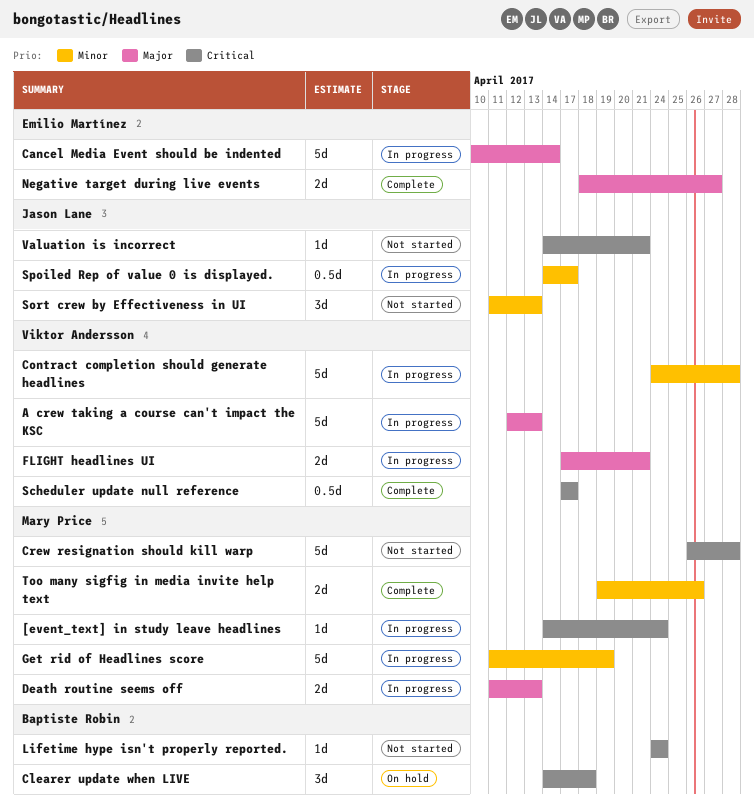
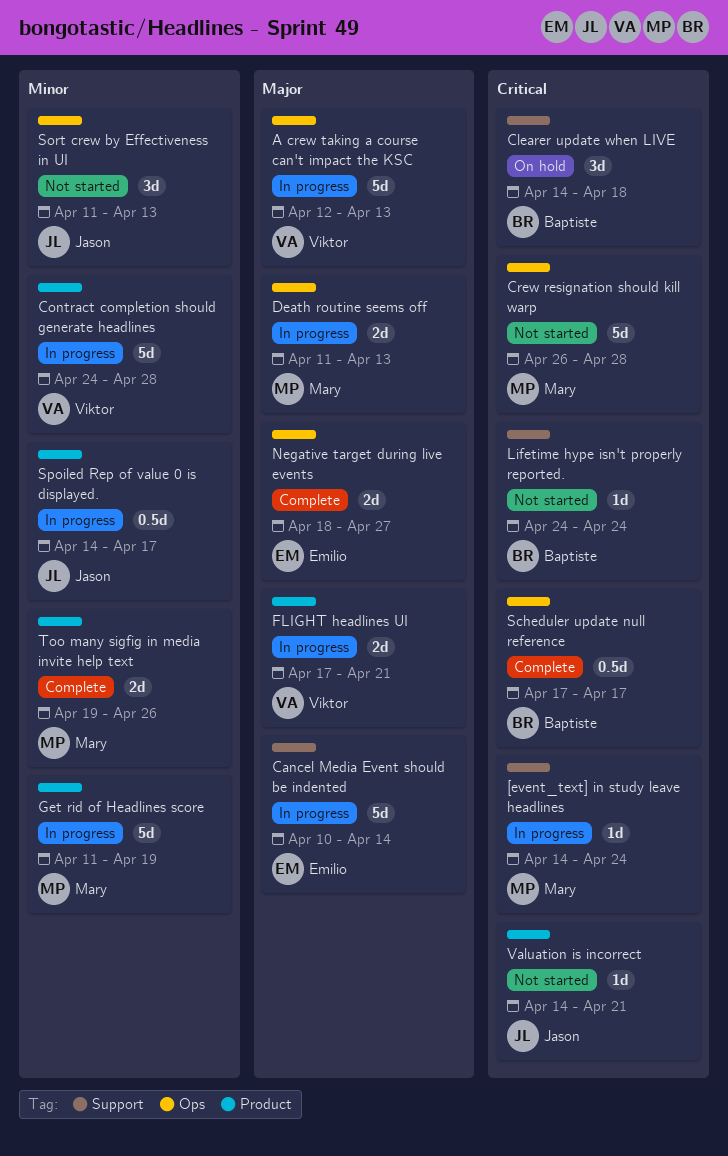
Scheduler update null reference, owner: Viktor Andersson -> Baptiste Robin

